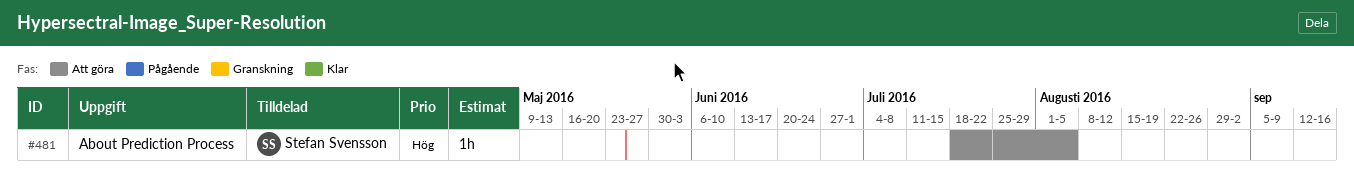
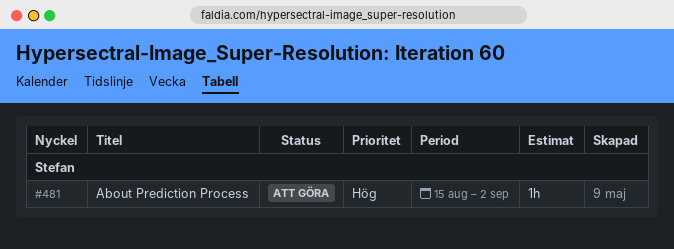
#481, start: Jul 18 -> Aug 15
#481, due: Aug 5 -> Sep 2

